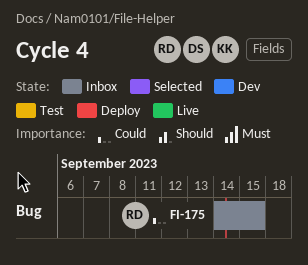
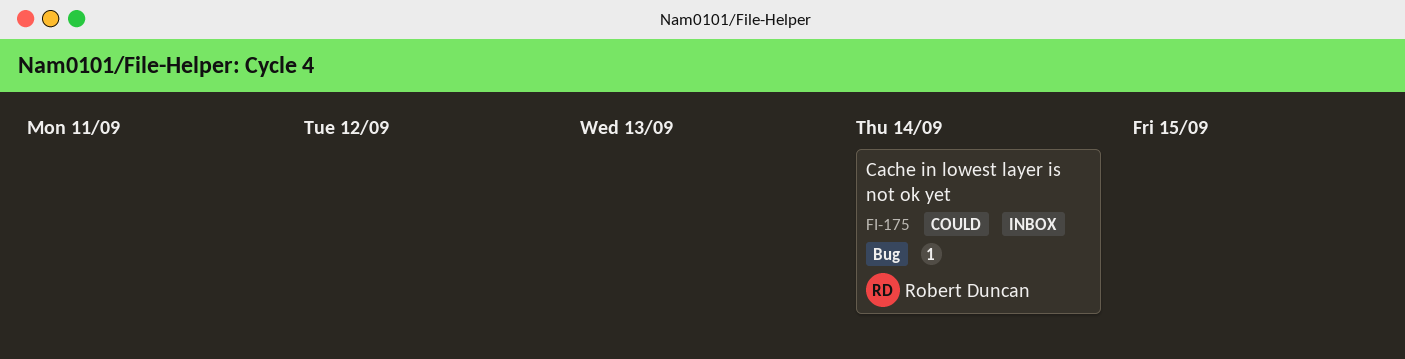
FI-175, due: Sep 15 -> Sep 14

